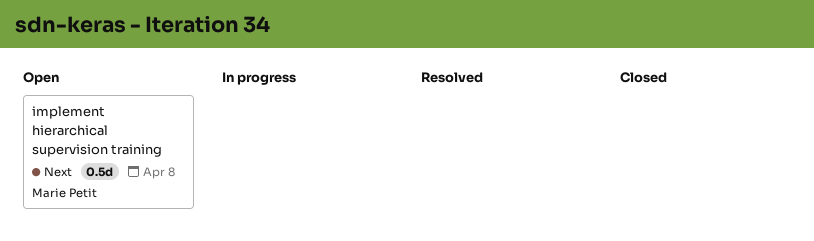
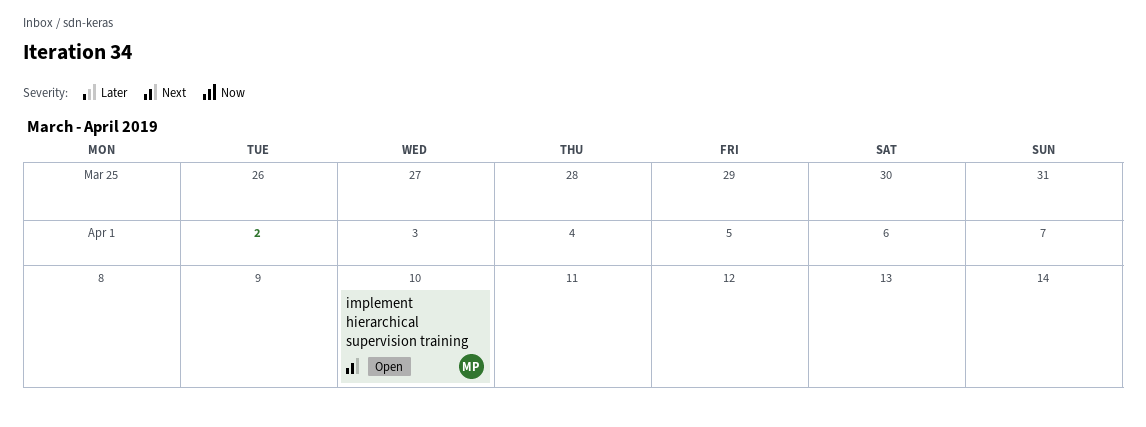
implement hierarchical supervision training, due: Apr 8 -> Apr 10

